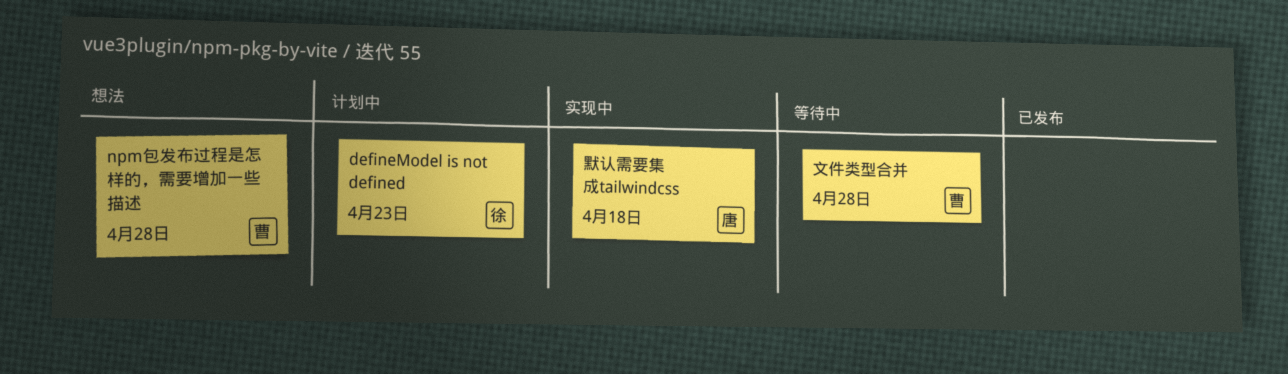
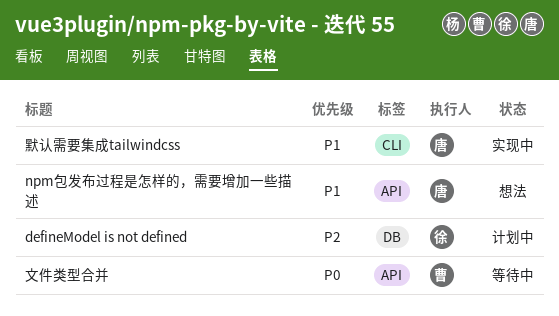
npm包发布过程是怎样的，需要增加一些描述, owner: 曹 -> 唐

